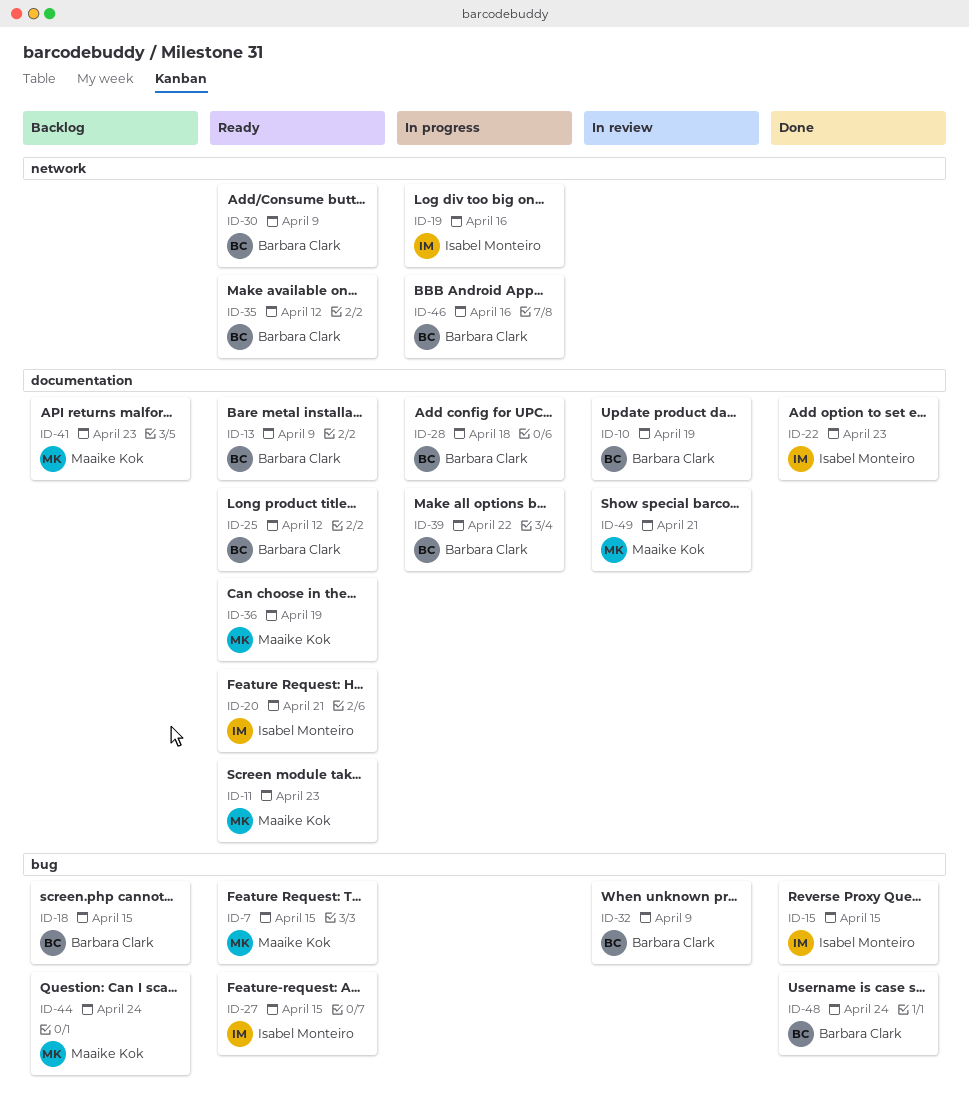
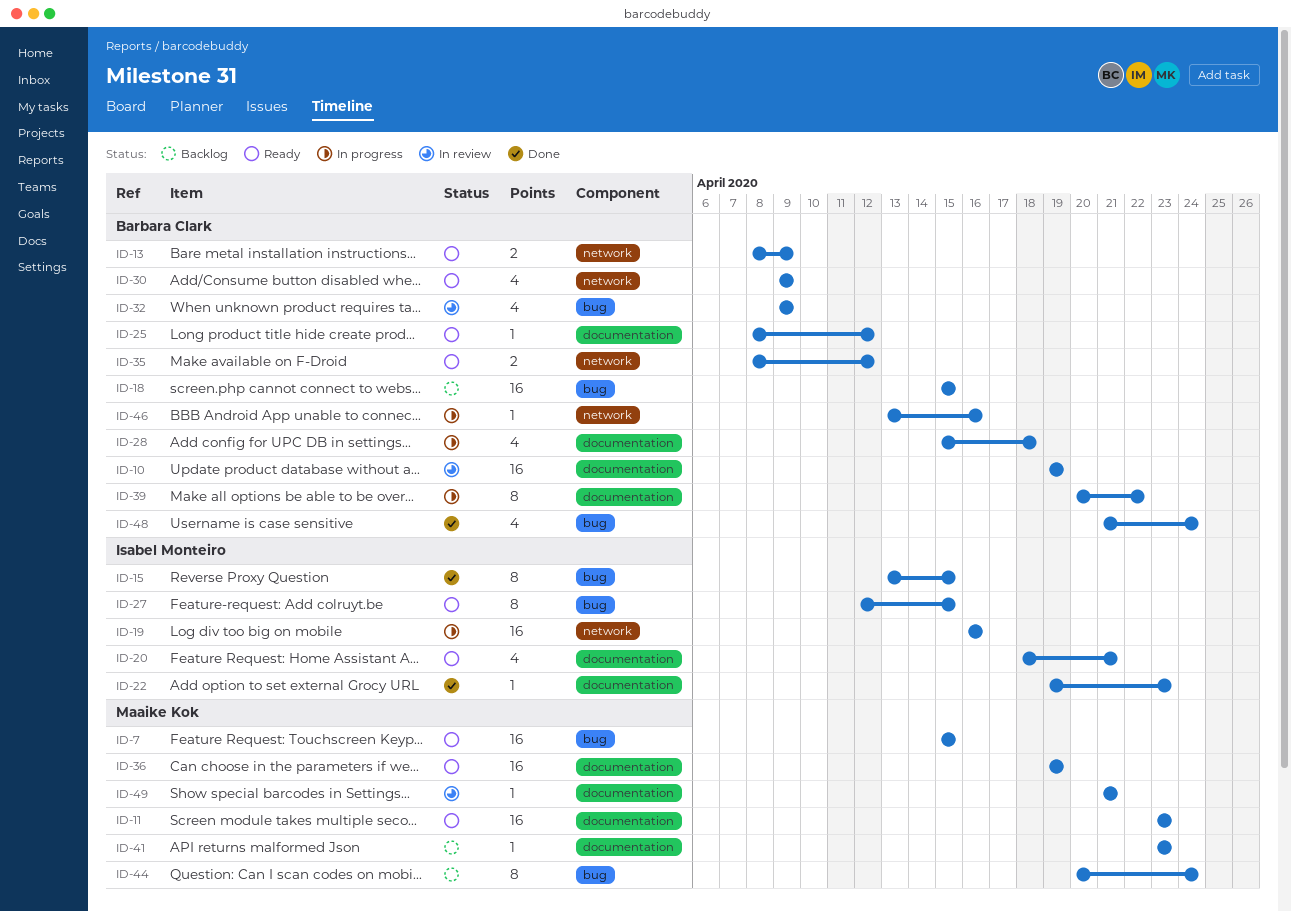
ID-13, label: documentation -> network

